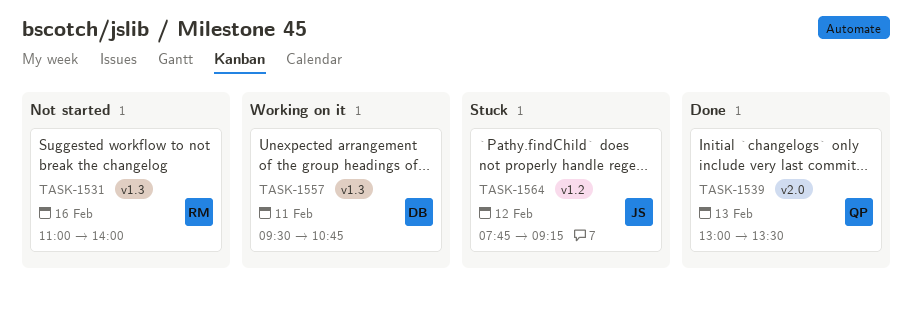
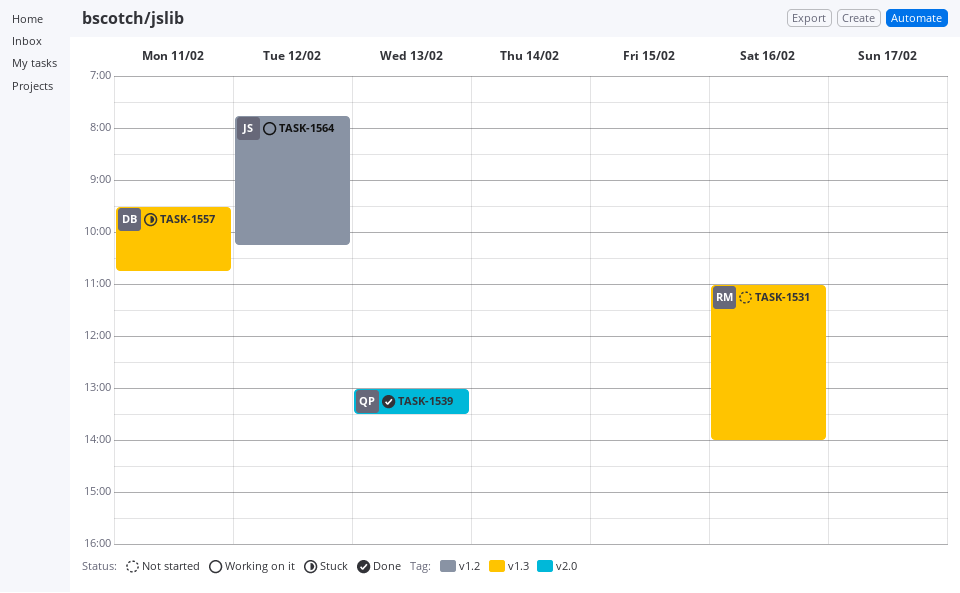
TASK-1557, status: Working on it -> Stuck
TASK-1564, status: Stuck -> Working on it
TASK-1564, ends: 09:15 -> 10:15

